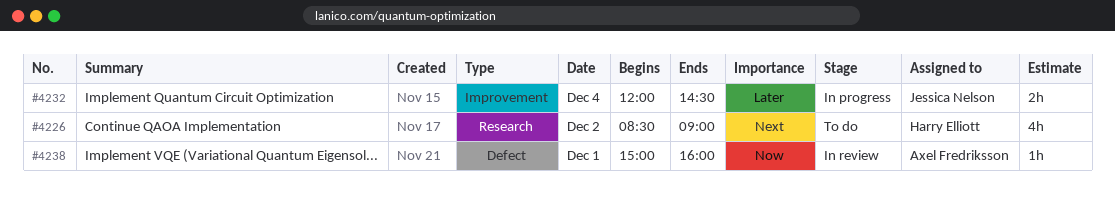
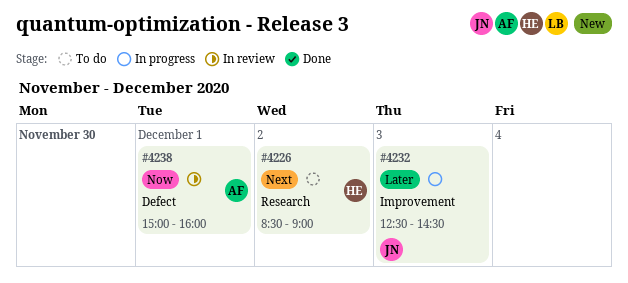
#4232, day: Dec 4 -> Dec 3
#4232, begins: 12:00 -> 12:30

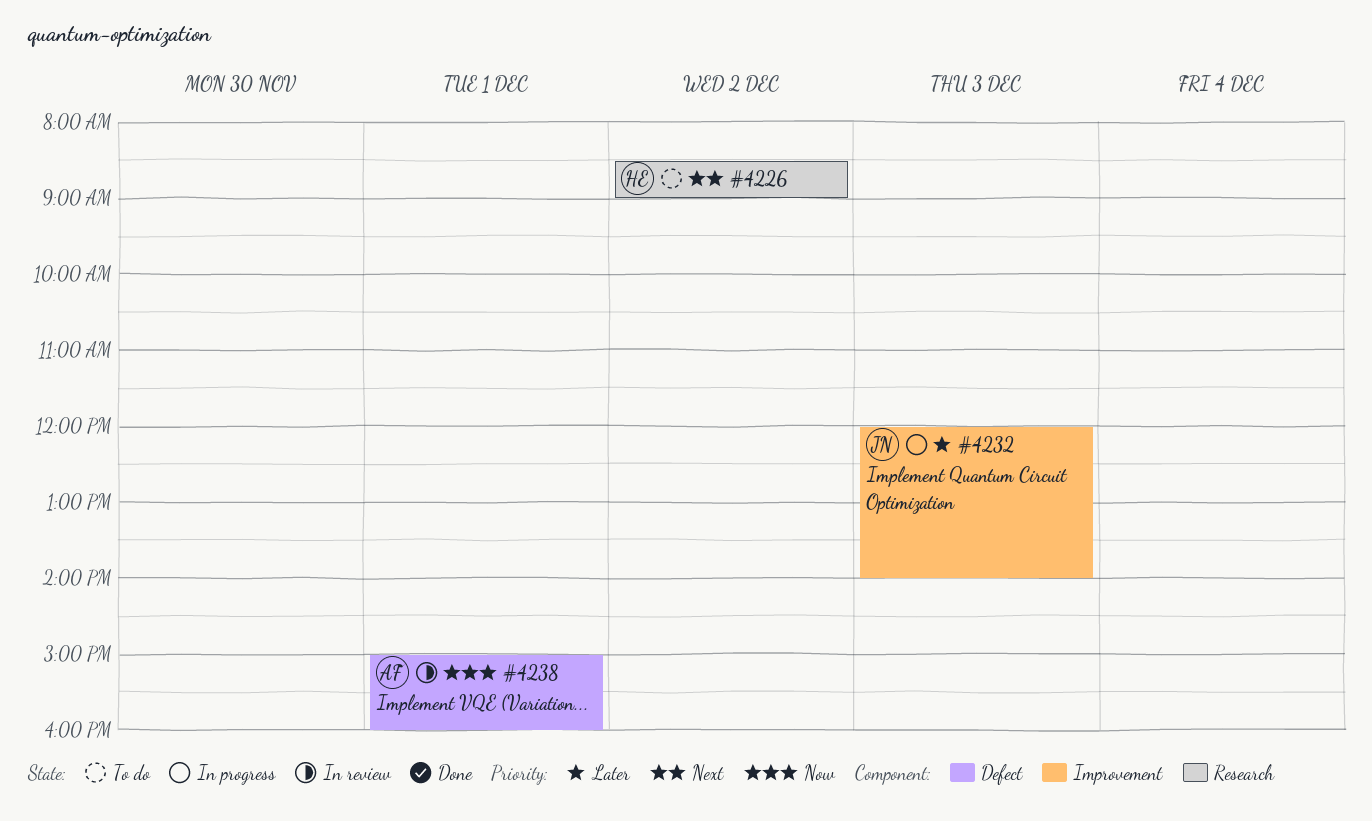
#4232, begins: 12:30 -> 12:00
#4232, ends: 14:30 -> 14:00

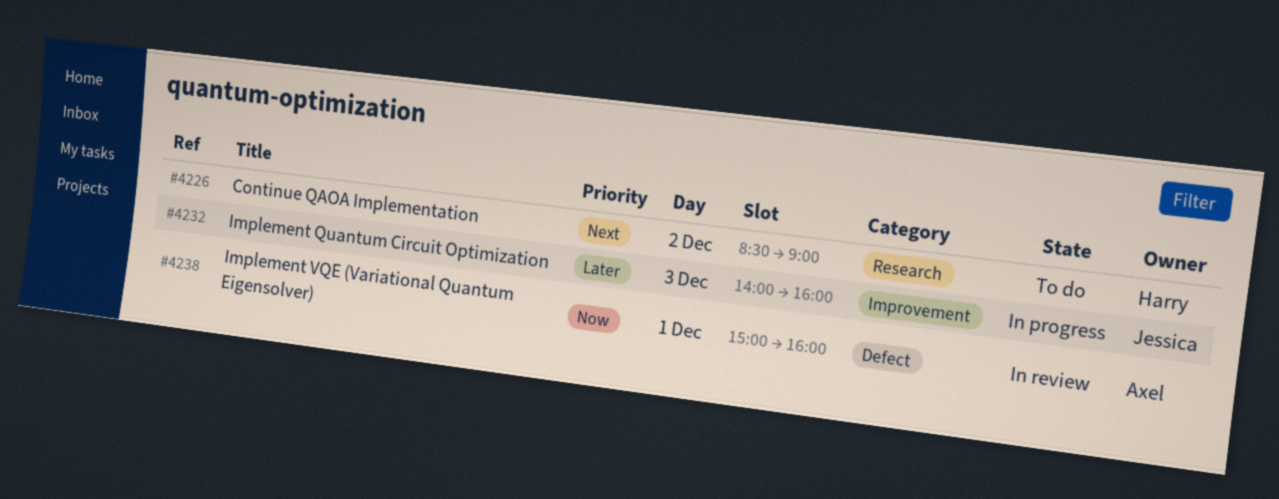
#4232, begins: 12:00 -> 14:00
#4232, ends: 14:00 -> 16:00

